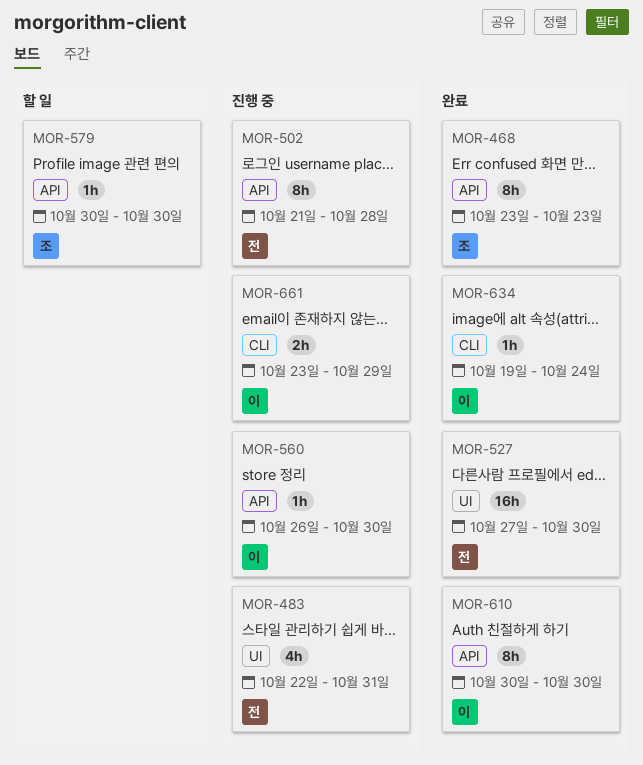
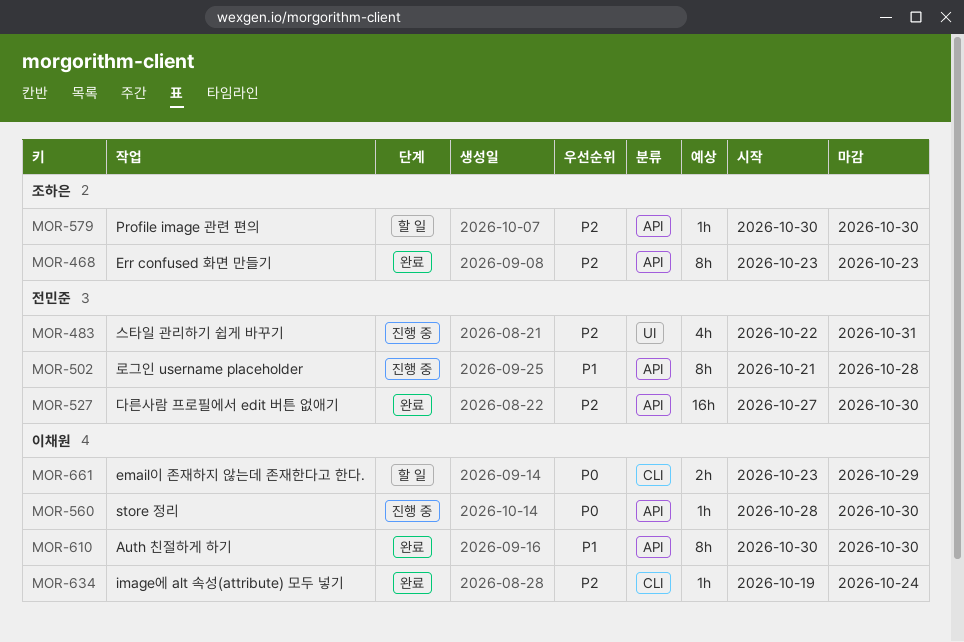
MOR-527, label: UI -> API
MOR-560, start: Oct 26 -> Oct 28
MOR-661, status: 진행 중 -> 할 일

